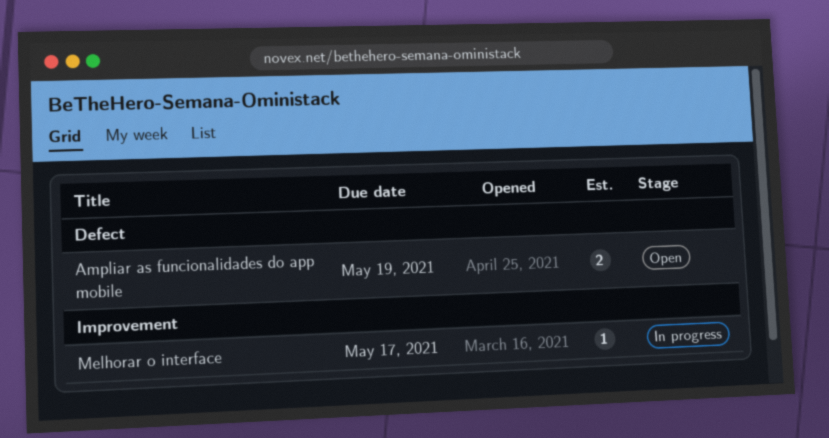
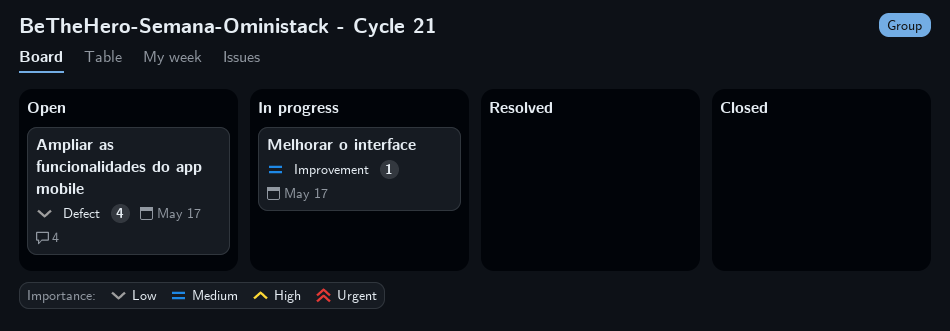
Ampliar as funcionalidades do app mobile, estimate: 2 -> 4
Ampliar as funcionalidades do app mobile, due: May 19 -> May 17

